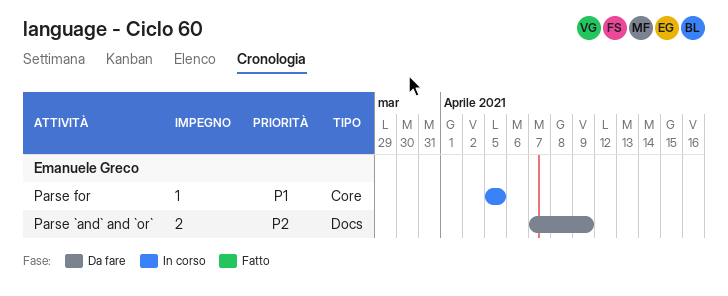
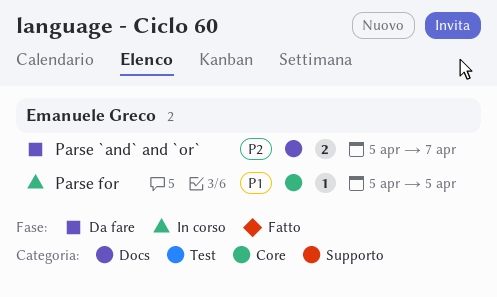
Parse `and` and `or`, start: Apr 7 -> Apr 5
Parse `and` and `or`, due: Apr 9 -> Apr 7

